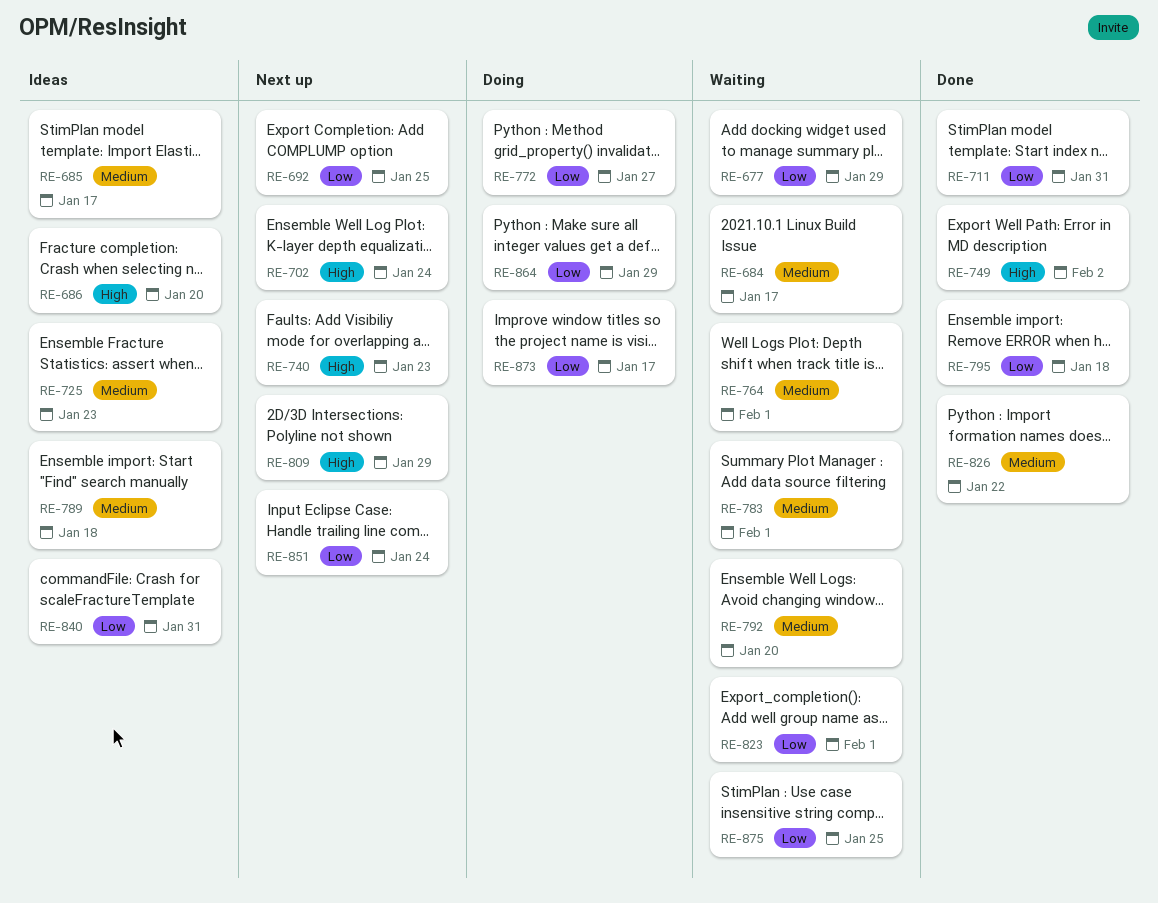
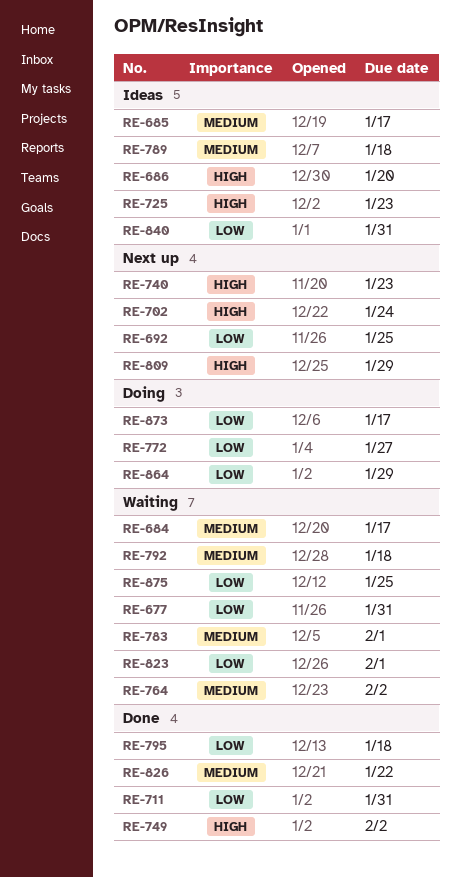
RE-677, due: Jan 29 -> Jan 31
RE-725, priority: Medium -> High
RE-764, due: Feb 1 -> Feb 2
RE-792, due: Jan 20 -> Jan 18
RE-851: present -> none

